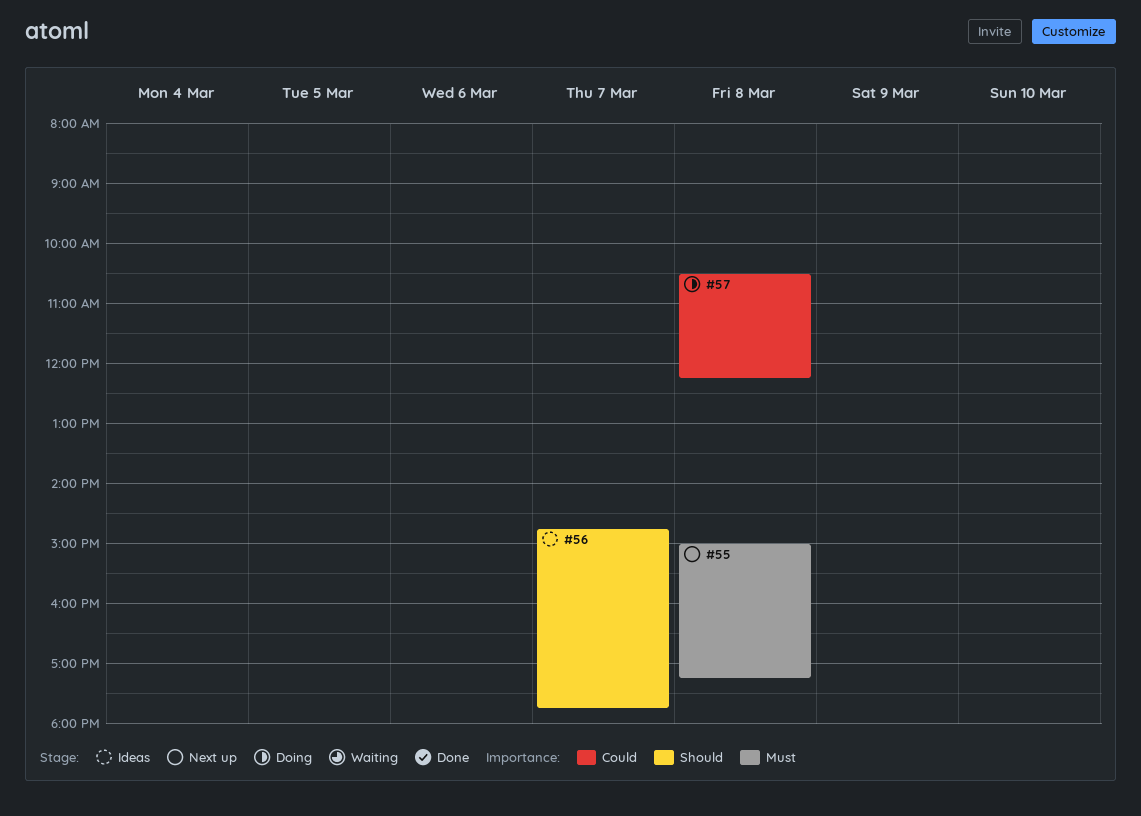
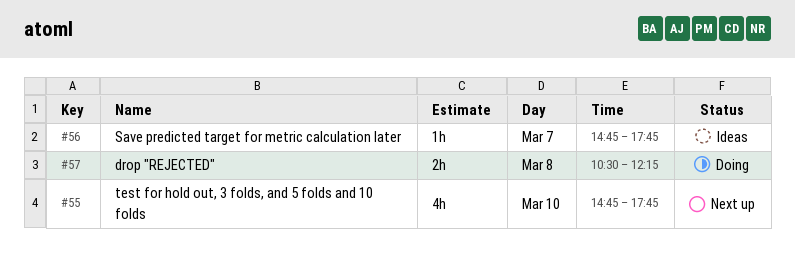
#55, day: Mar 8 -> Mar 10
#55, begins: 15:00 -> 14:45
#55, ends: 17:15 -> 17:45

